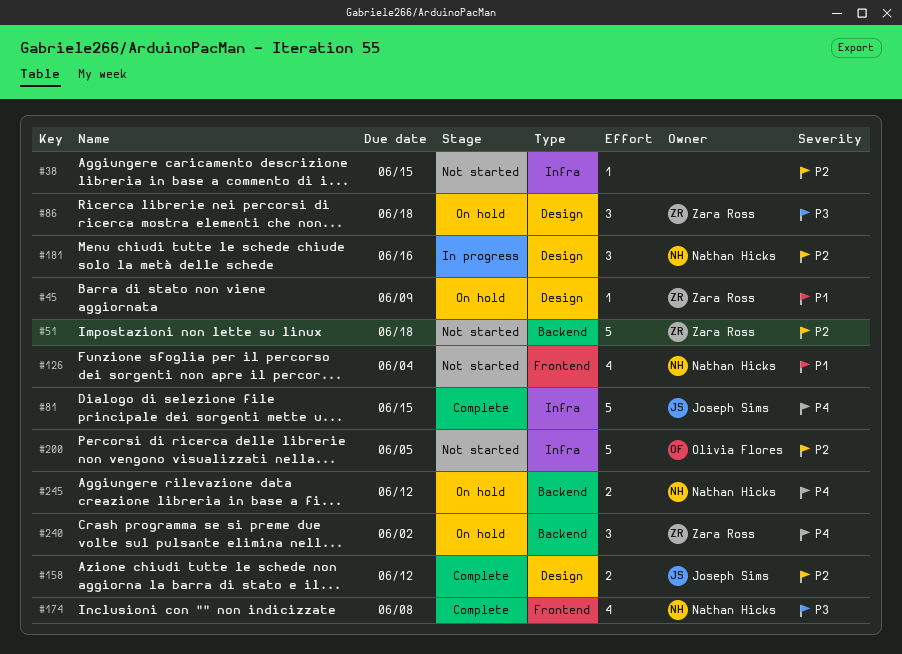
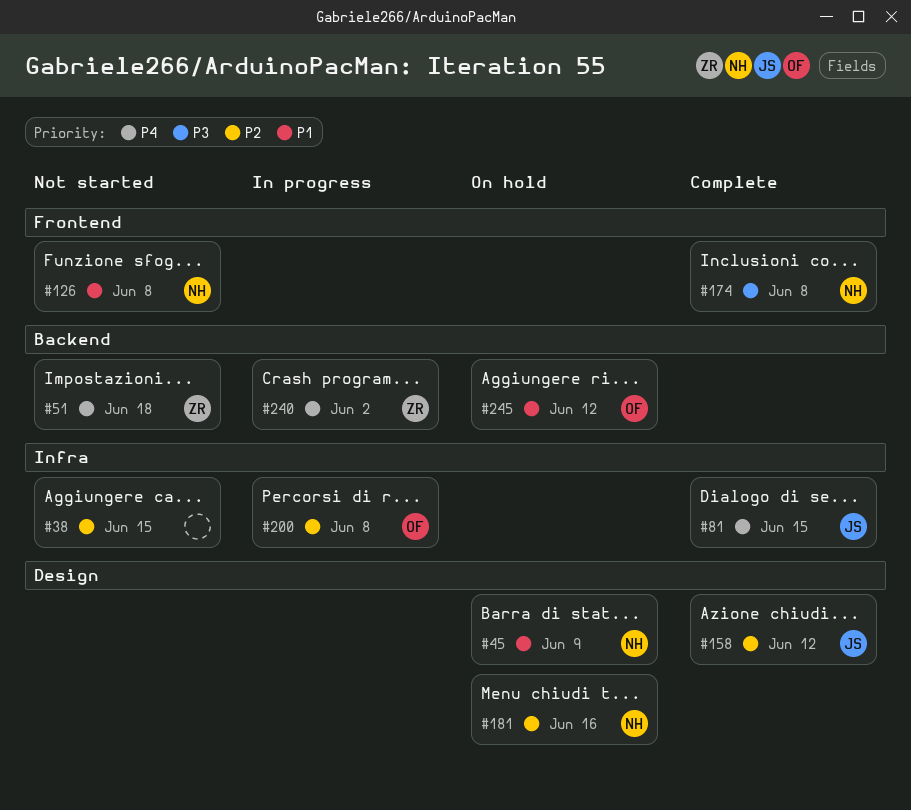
#45, owner: Zara Ross -> Nathan Hicks
#51, priority: P2 -> P4
#86: present -> none
#126, due: Jun 4 -> Jun 8
#181, status: In progress -> On hold
#200, status: Not started -> In progress
#200, due: Jun 5 -> Jun 8
#240, status: On hold -> In progress
#245, owner: Nathan Hicks -> Olivia Flores
#245, priority: P4 -> P1

